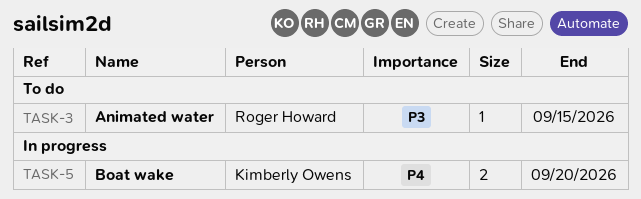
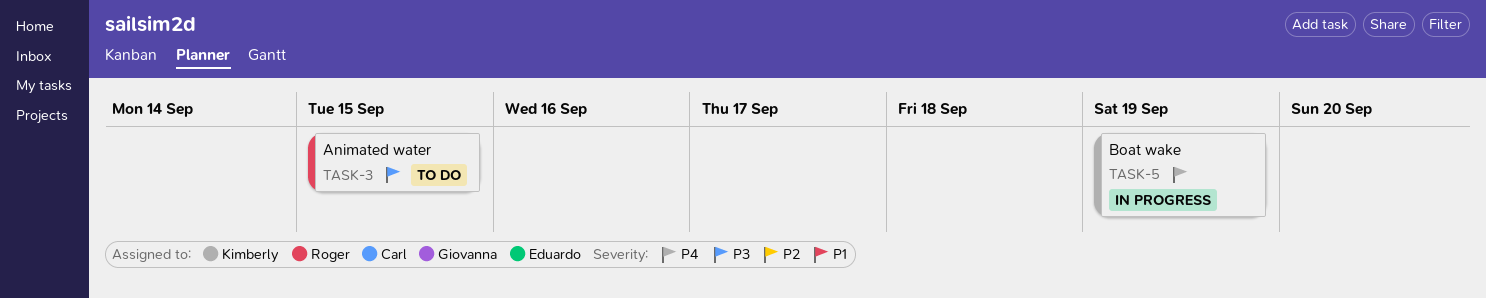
TASK-5, due: Sep 20 -> Sep 19

